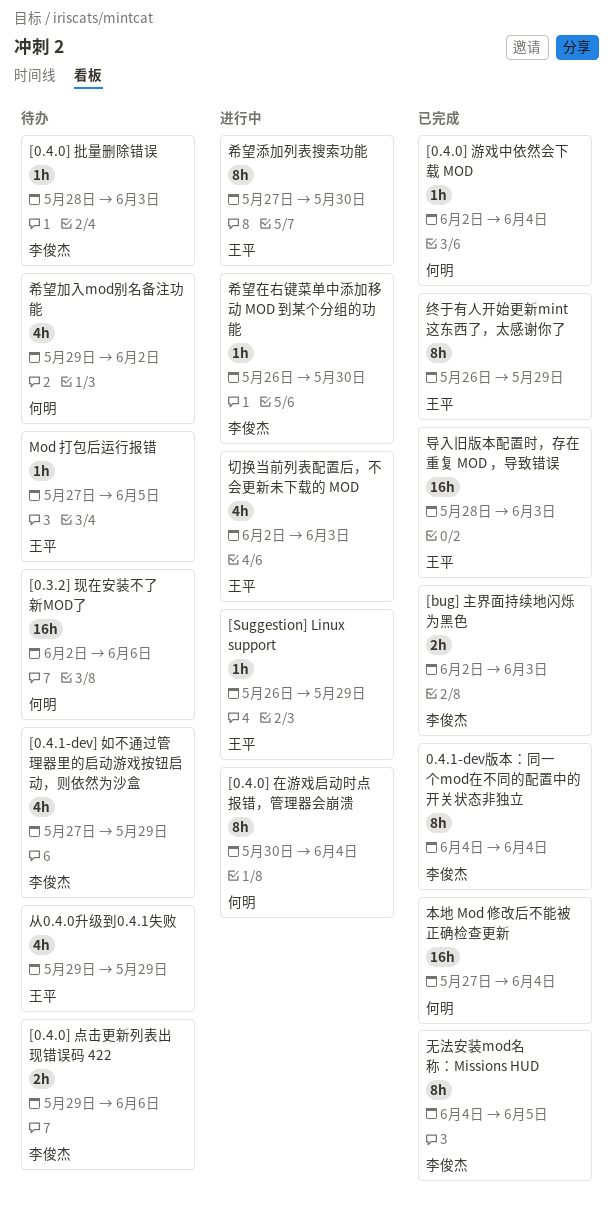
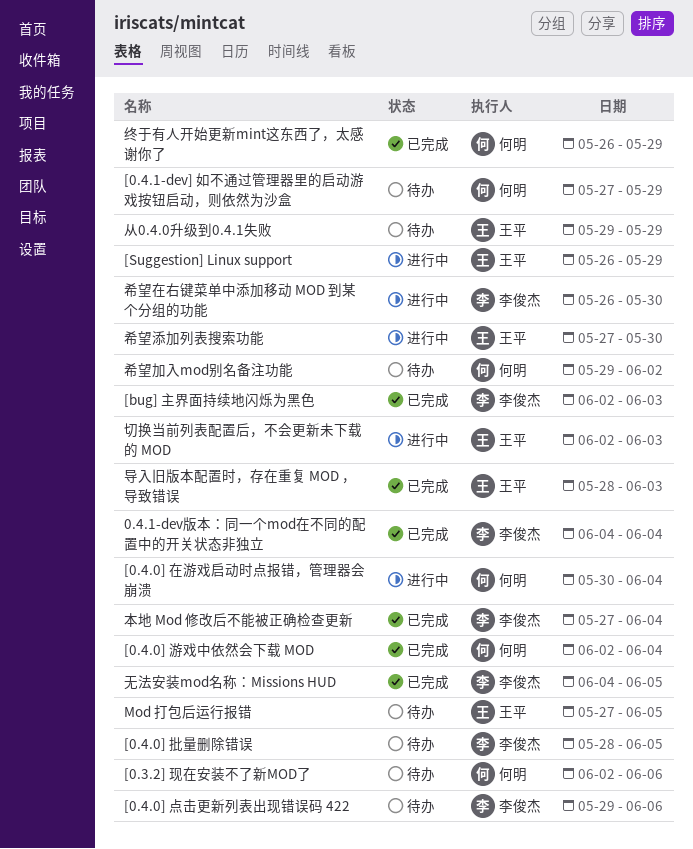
[0.4.0] 批量删除错误, due: Jun 3 -> Jun 5
[0.4.1-dev] 如不通过管理器里的启动游戏按钮启动，则依然为沙盒, owner: 李俊杰 -> 何明
本地 Mod 修改后不能被正确检查更新, owner: 何明 -> 李俊杰
终于有人开始更新mint这东西了，太感谢你了, owner: 王平 -> 何明

